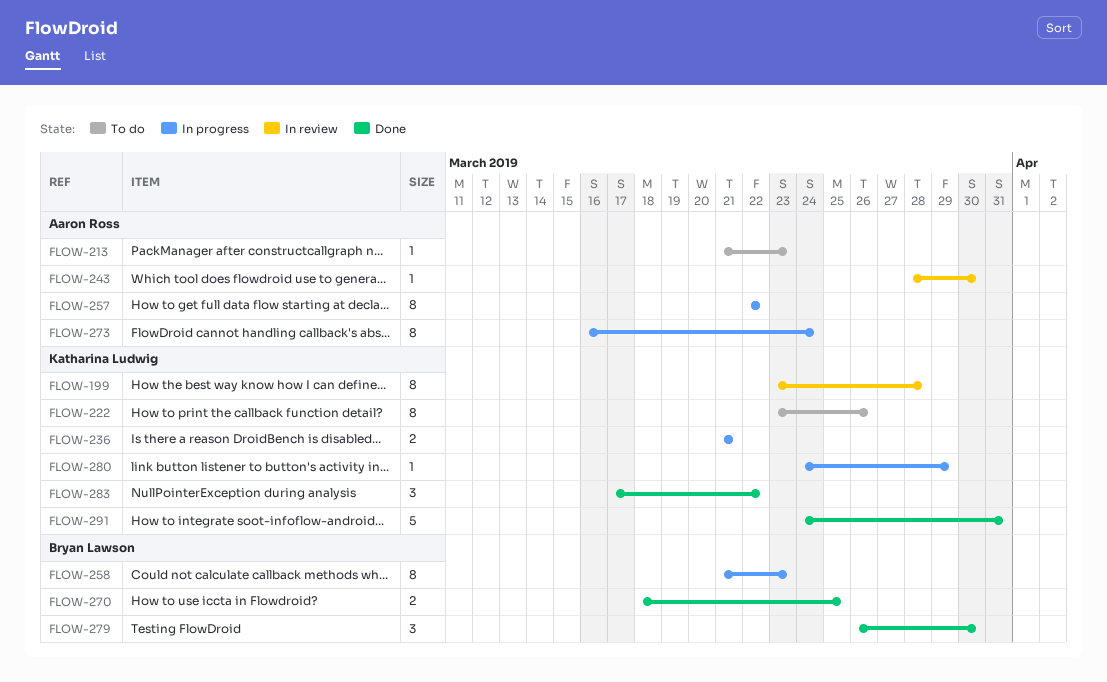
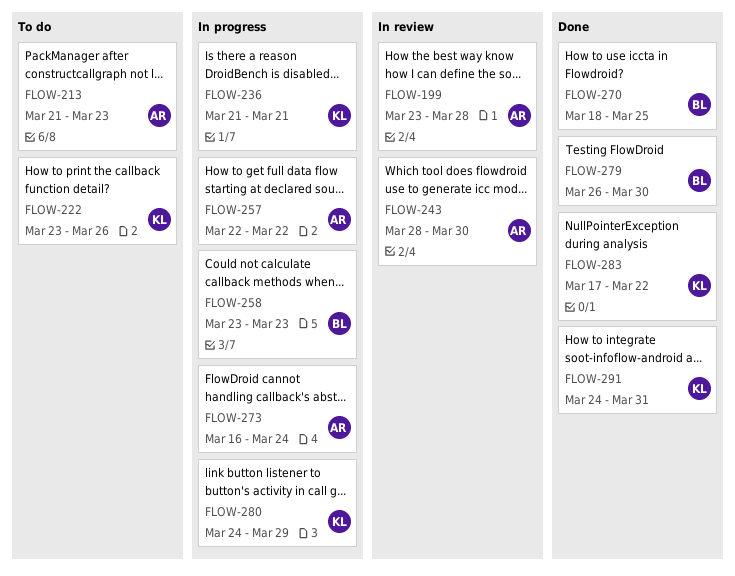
FLOW-199, owner: Katharina Ludwig -> Aaron Ross
FLOW-258, start: Mar 21 -> Mar 23

